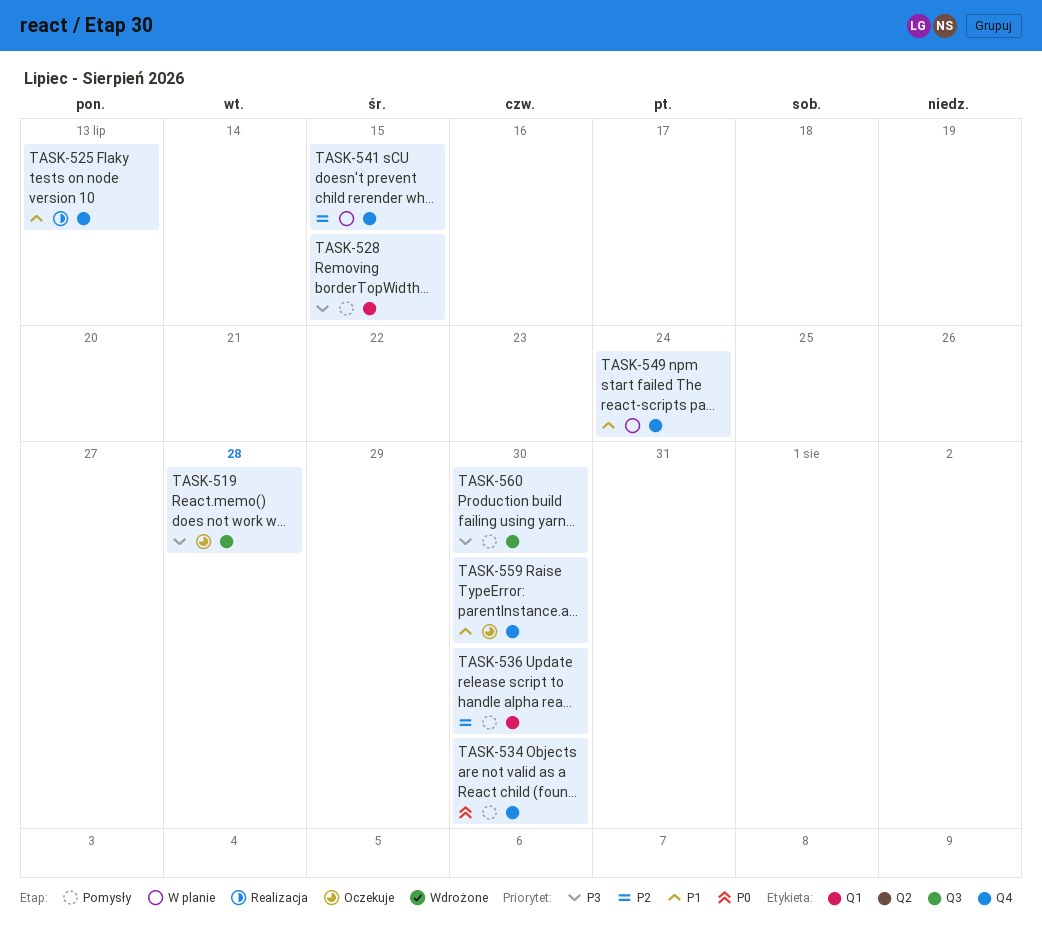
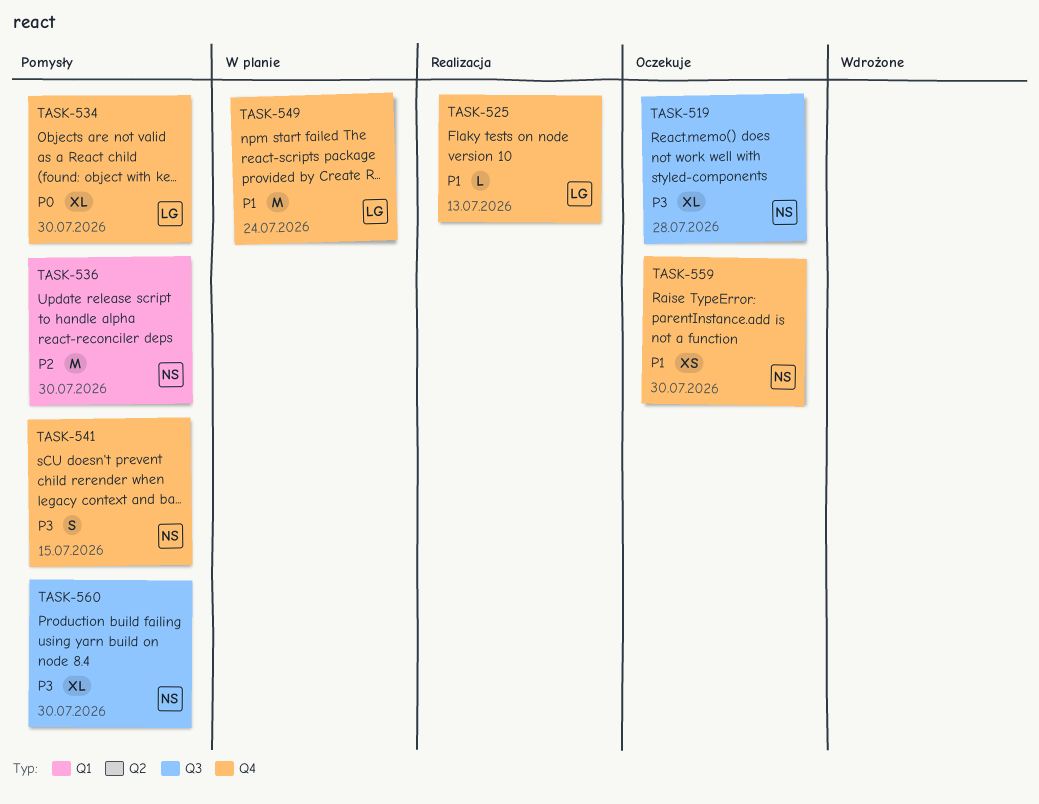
TASK-528: present -> none
TASK-541, status: W planie -> Pomysły
TASK-541, priority: P2 -> P3

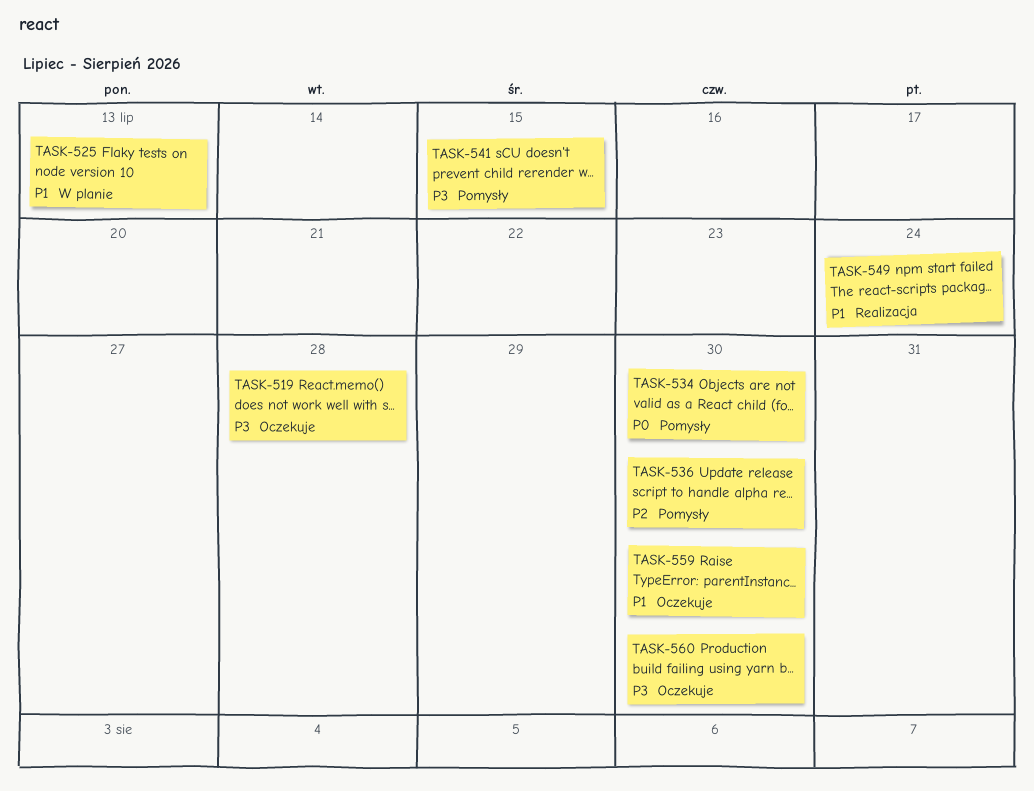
TASK-525, status: Realizacja -> W planie
TASK-549, status: W planie -> Realizacja
TASK-560, status: Pomysły -> Oczekuje

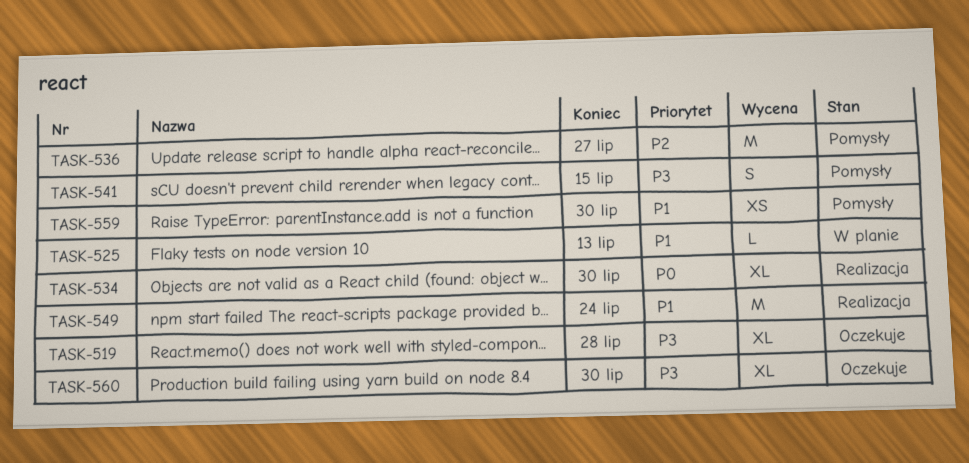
TASK-534, status: Pomysły -> Realizacja
TASK-536, due: Jul 30 -> Jul 27
TASK-559, status: Oczekuje -> Pomysły

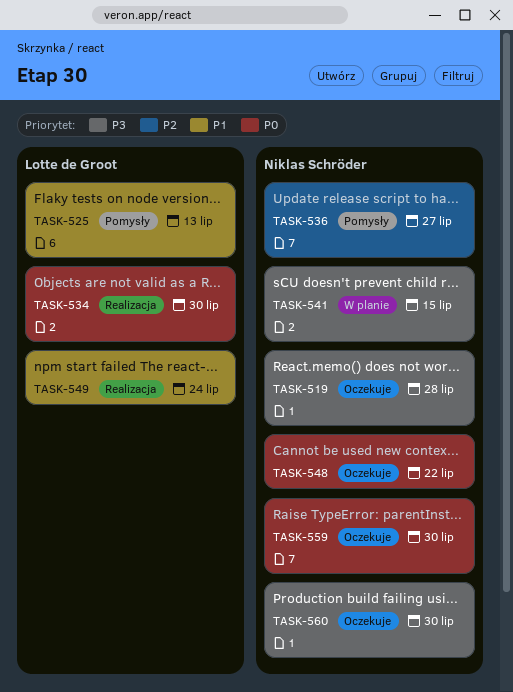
TASK-525, status: W planie -> Pomysły
TASK-541, status: Pomysły -> W planie
TASK-548: none -> present
TASK-559, status: Pomysły -> Oczekuje
TASK-559, priority: P1 -> P0

